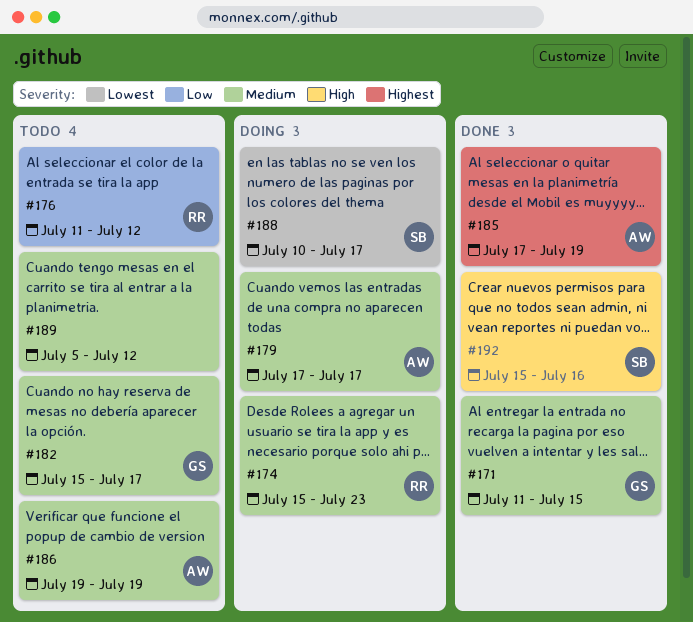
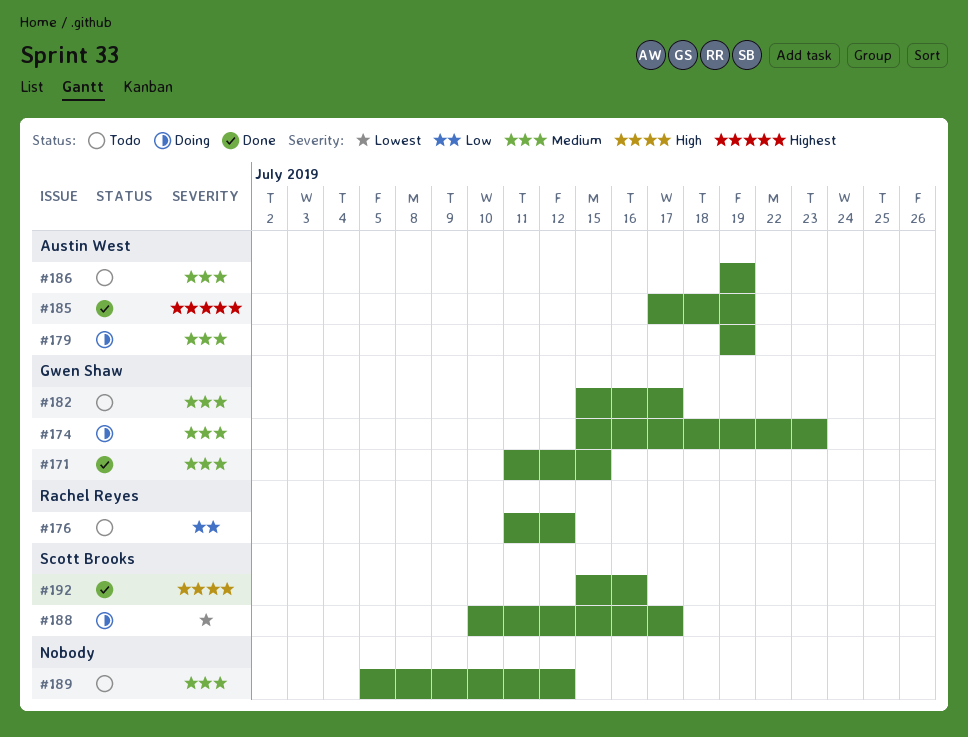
#174, owner: Rachel Reyes -> Gwen Shaw
#179, start: Jul 17 -> Jul 19
#179, due: Jul 17 -> Jul 19

